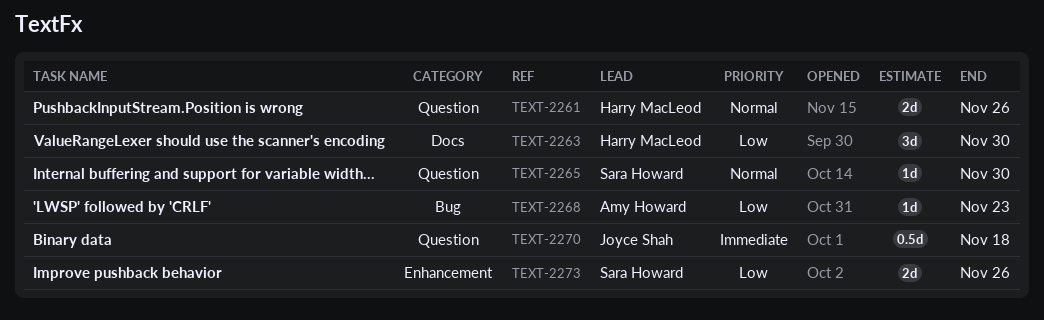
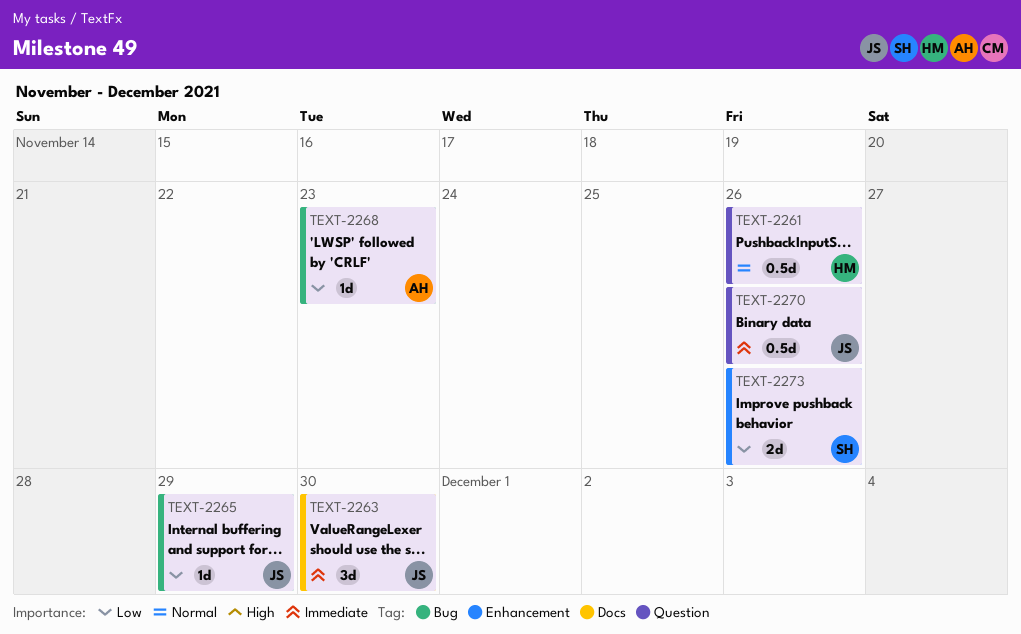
TEXT-2261, estimate: 2d -> 0.5d
TEXT-2263, owner: Harry MacLeod -> Joyce Shah
TEXT-2263, priority: Low -> Immediate
TEXT-2265, owner: Sara Howard -> Joyce Shah
TEXT-2265, priority: Normal -> Low
TEXT-2265, label: Question -> Bug
TEXT-2265, due: Nov 30 -> Nov 29
TEXT-2270, due: Nov 18 -> Nov 26

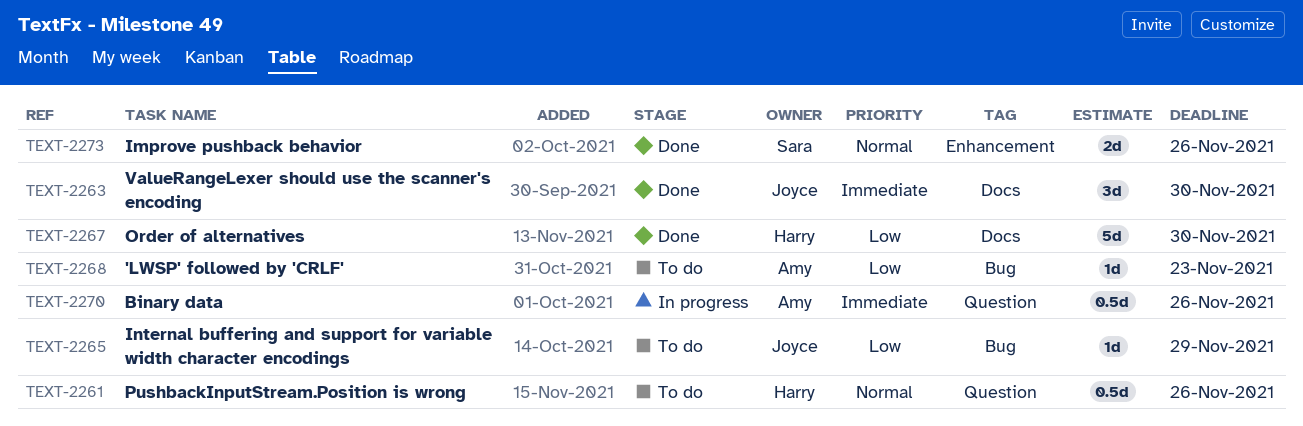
TEXT-2267: none -> present
TEXT-2270, owner: Joyce -> Amy
TEXT-2273, priority: Low -> Normal

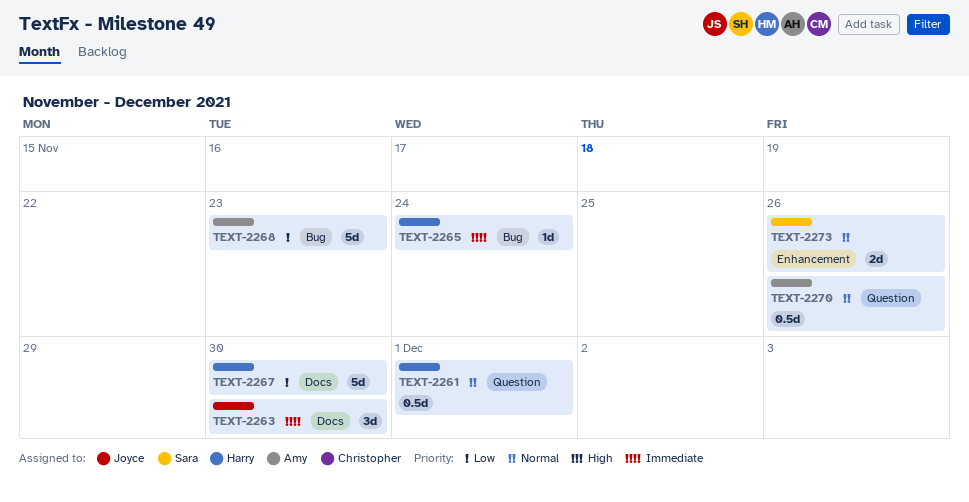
TEXT-2261, due: Nov 26 -> Dec 1
TEXT-2265, owner: Joyce -> Harry
TEXT-2265, priority: Low -> Immediate
TEXT-2265, due: Nov 29 -> Nov 24
TEXT-2268, estimate: 1d -> 5d
TEXT-2270, priority: Immediate -> Normal

